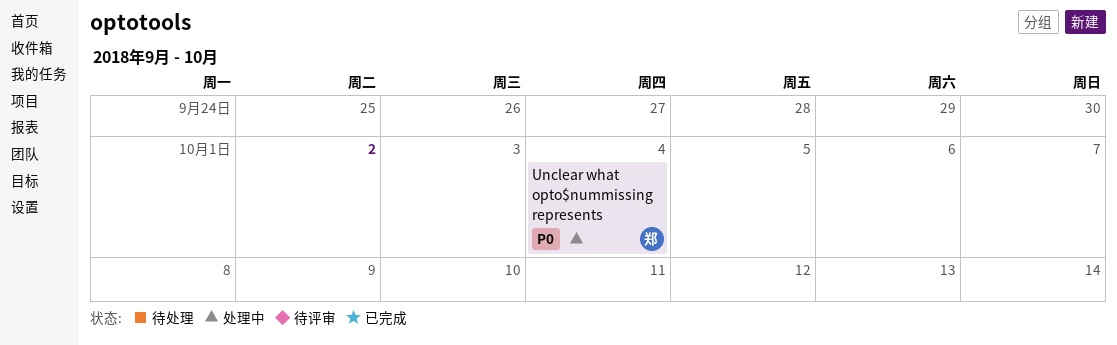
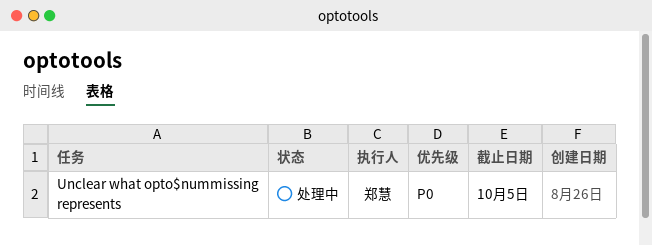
Unclear what opto$nummissing represents, due: Oct 4 -> Oct 5

